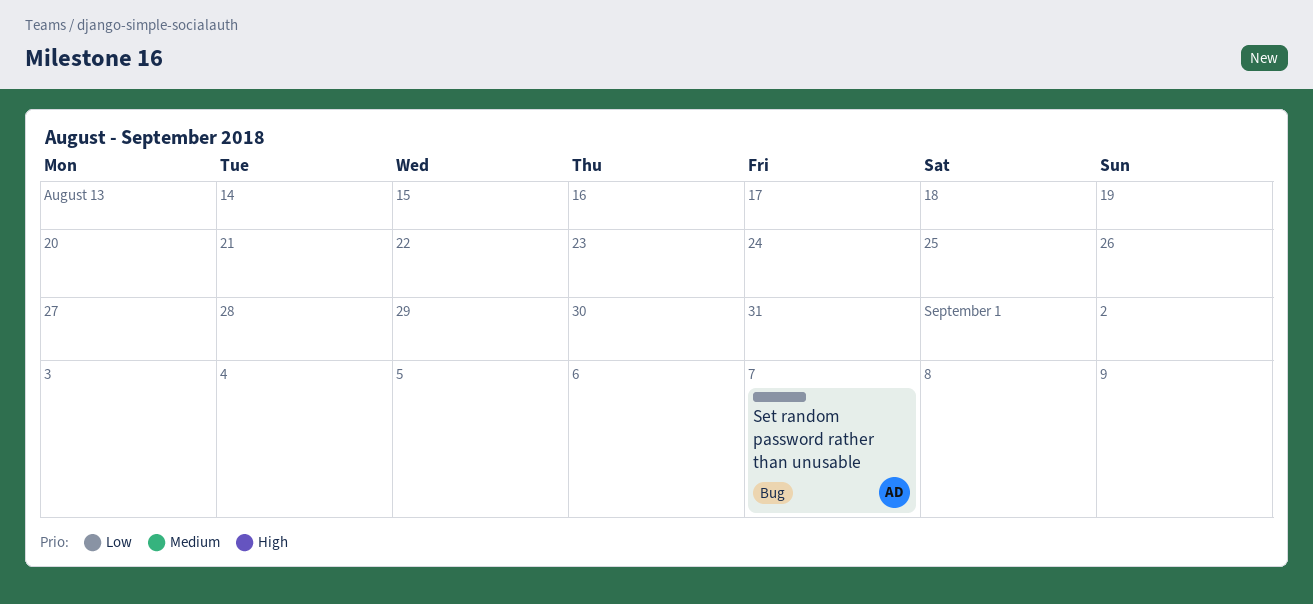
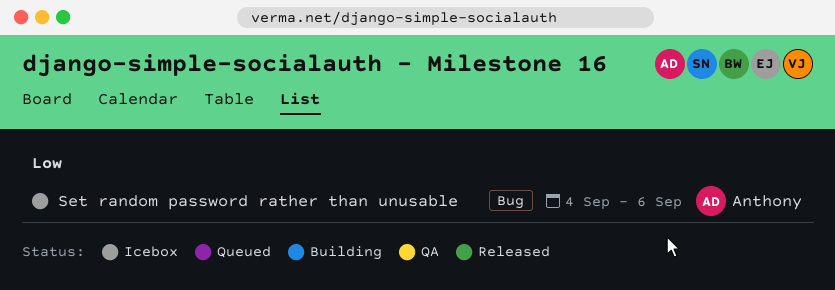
Set random password rather than unusable, due: Sep 7 -> Sep 6

